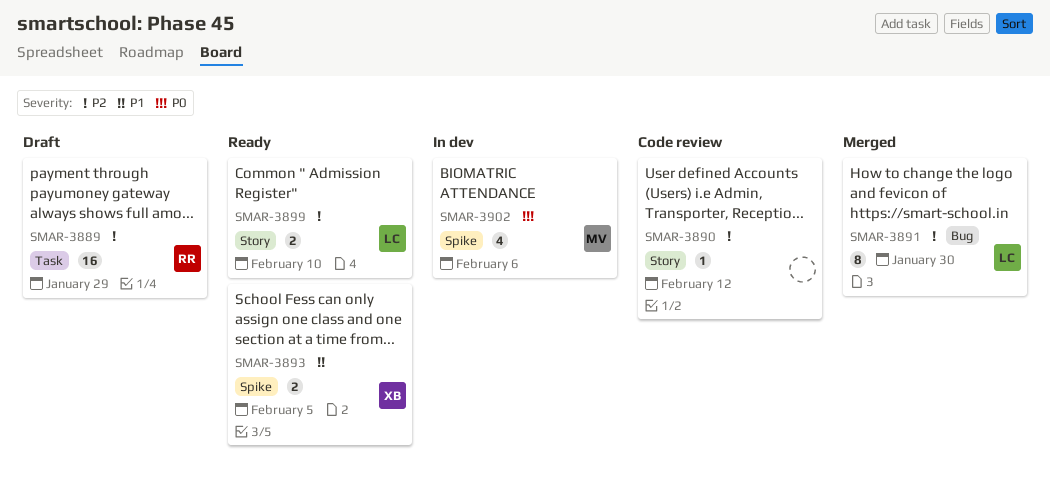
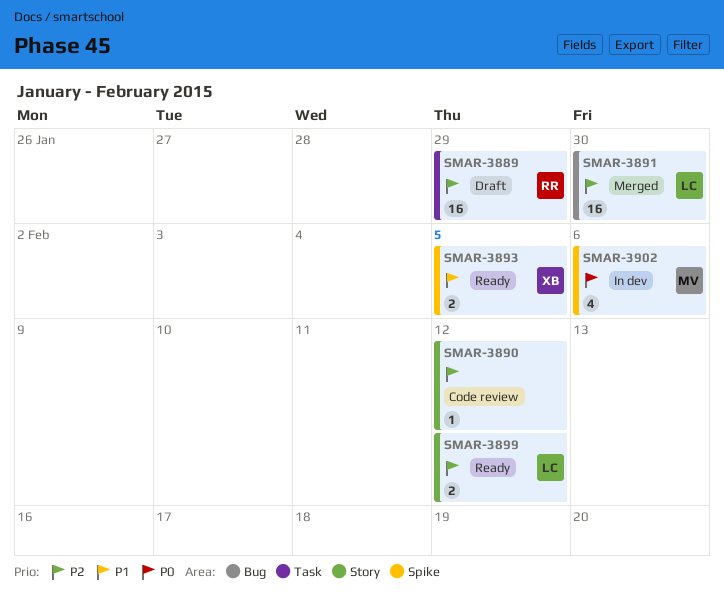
SMAR-3891, estimate: 8 -> 16
SMAR-3899, due: Feb 10 -> Feb 12

